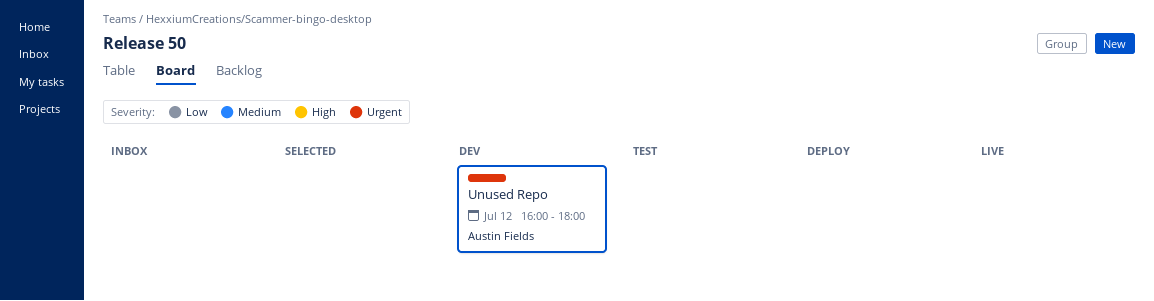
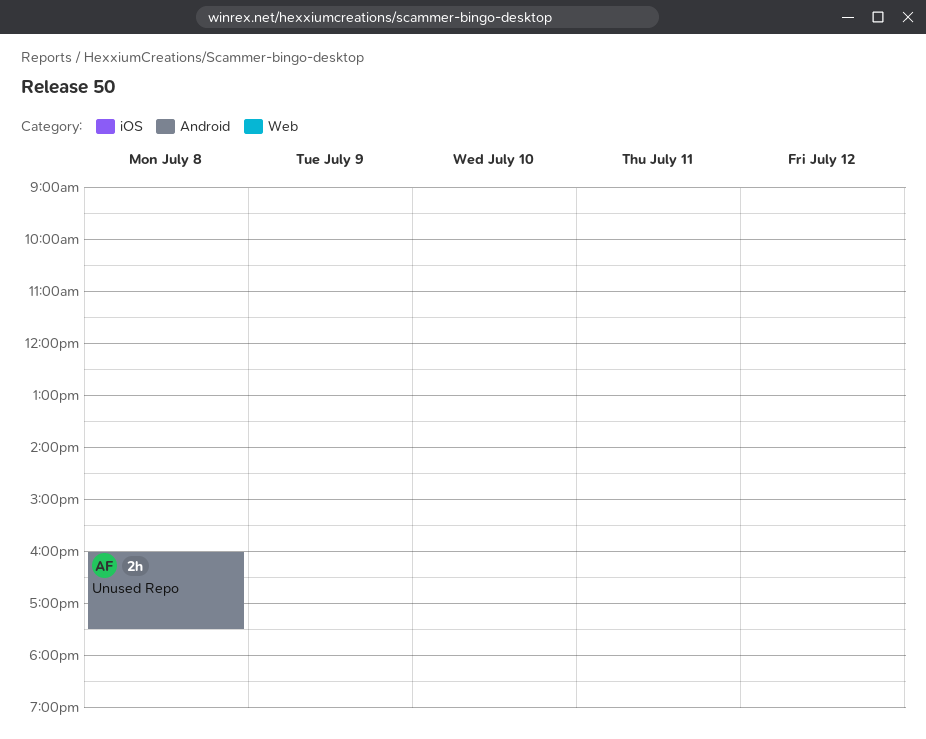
Unused Repo, day: Jul 12 -> Jul 8
Unused Repo, ends: 18:00 -> 17:30

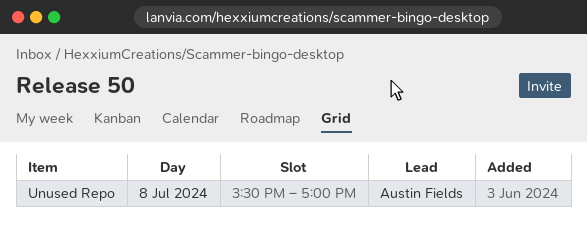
Unused Repo, begins: 16:00 -> 15:30
Unused Repo, ends: 17:30 -> 17:00

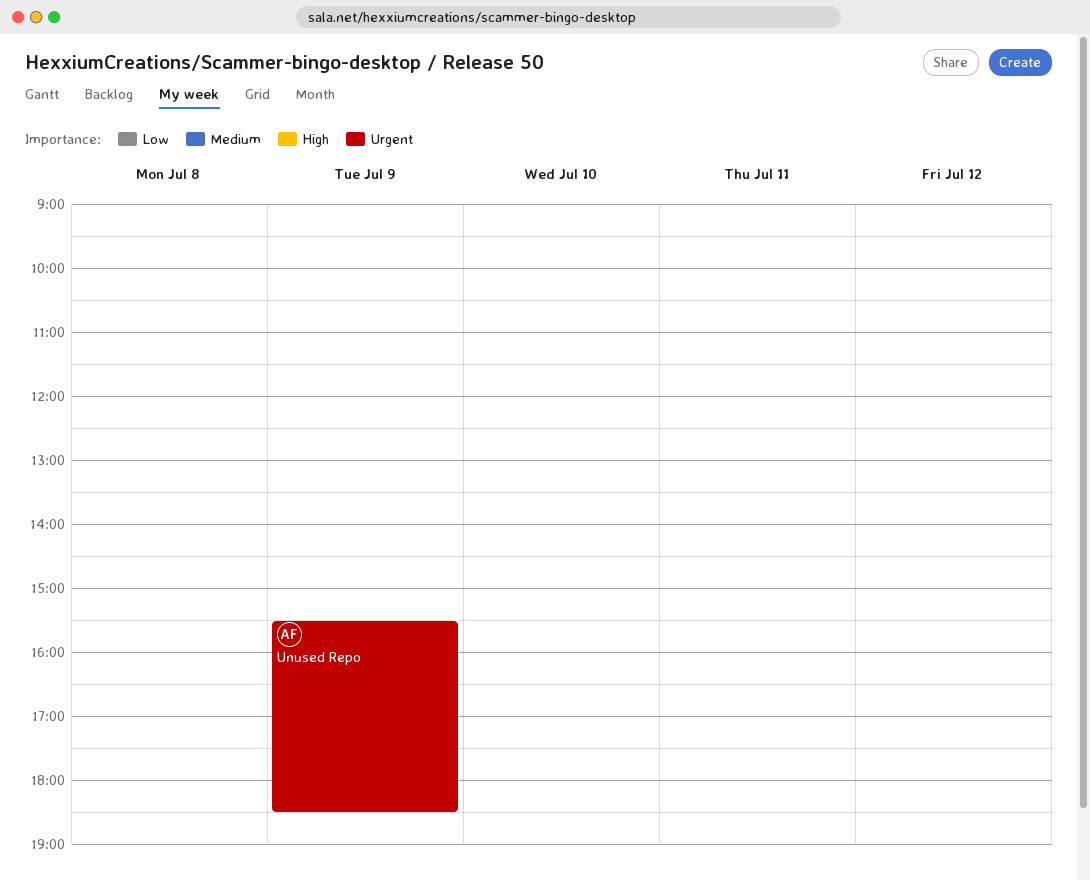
Unused Repo, day: Jul 8 -> Jul 9
Unused Repo, ends: 17:00 -> 18:30

